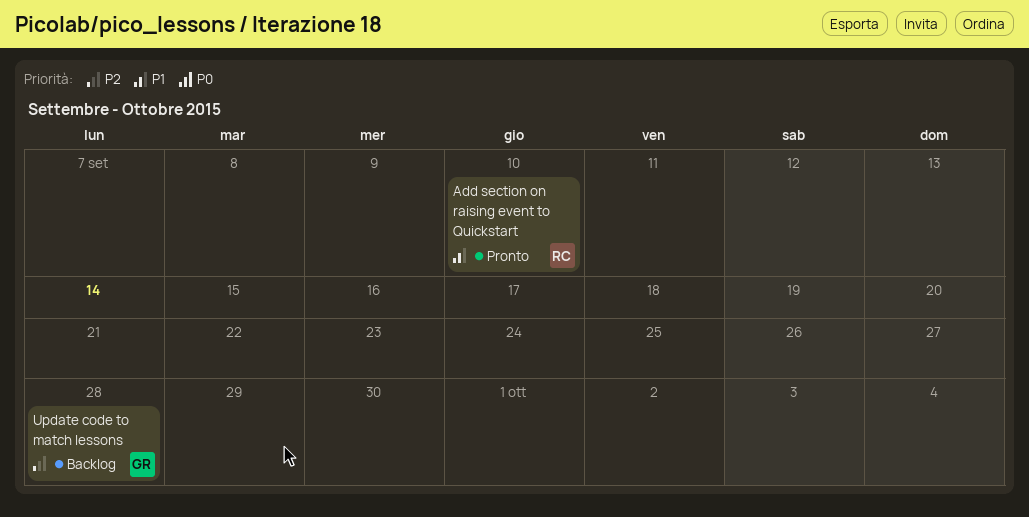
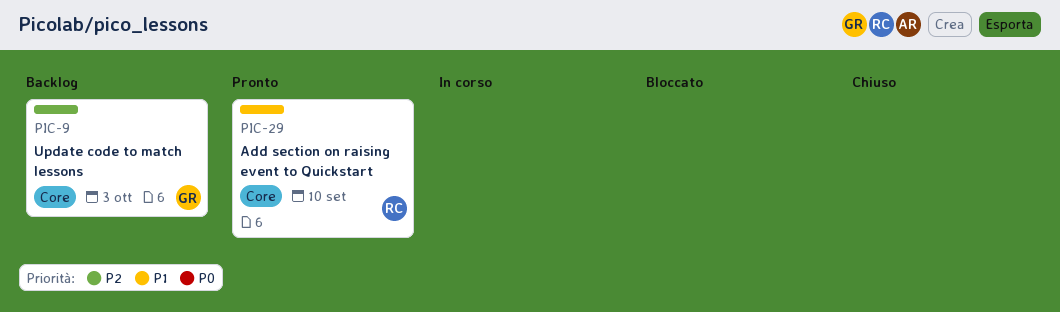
Update code to match lessons, due: Sep 28 -> Oct 3

